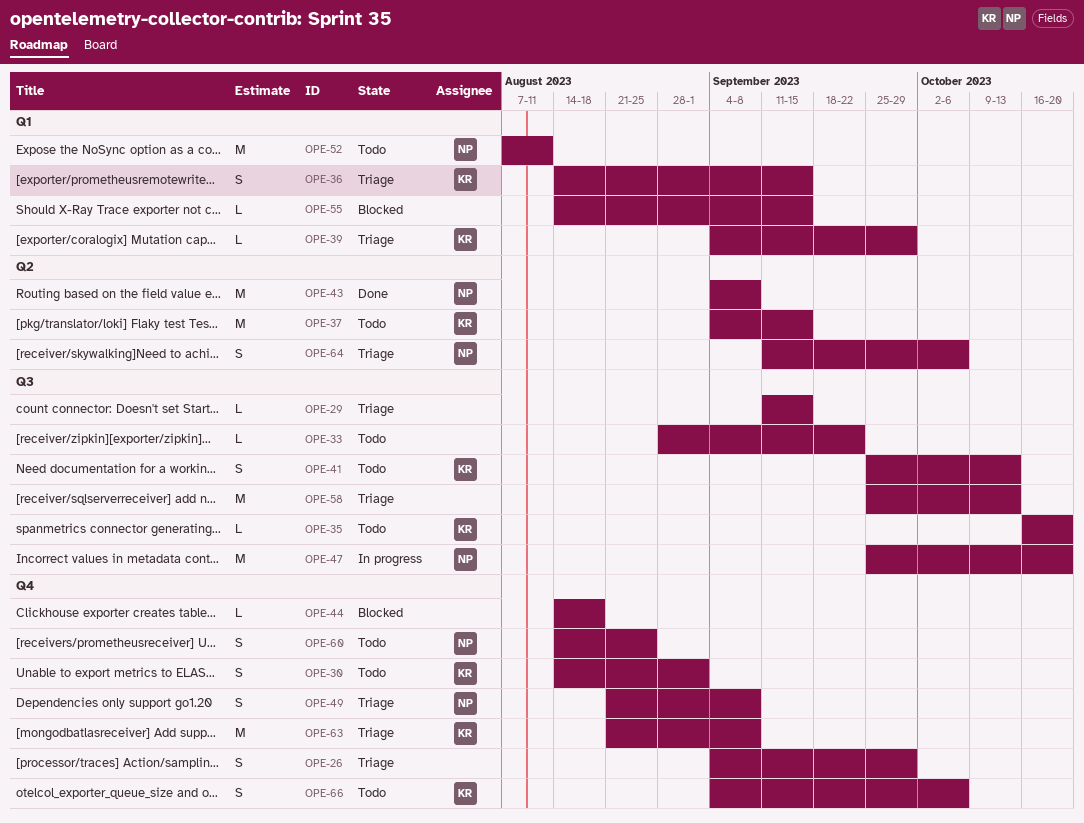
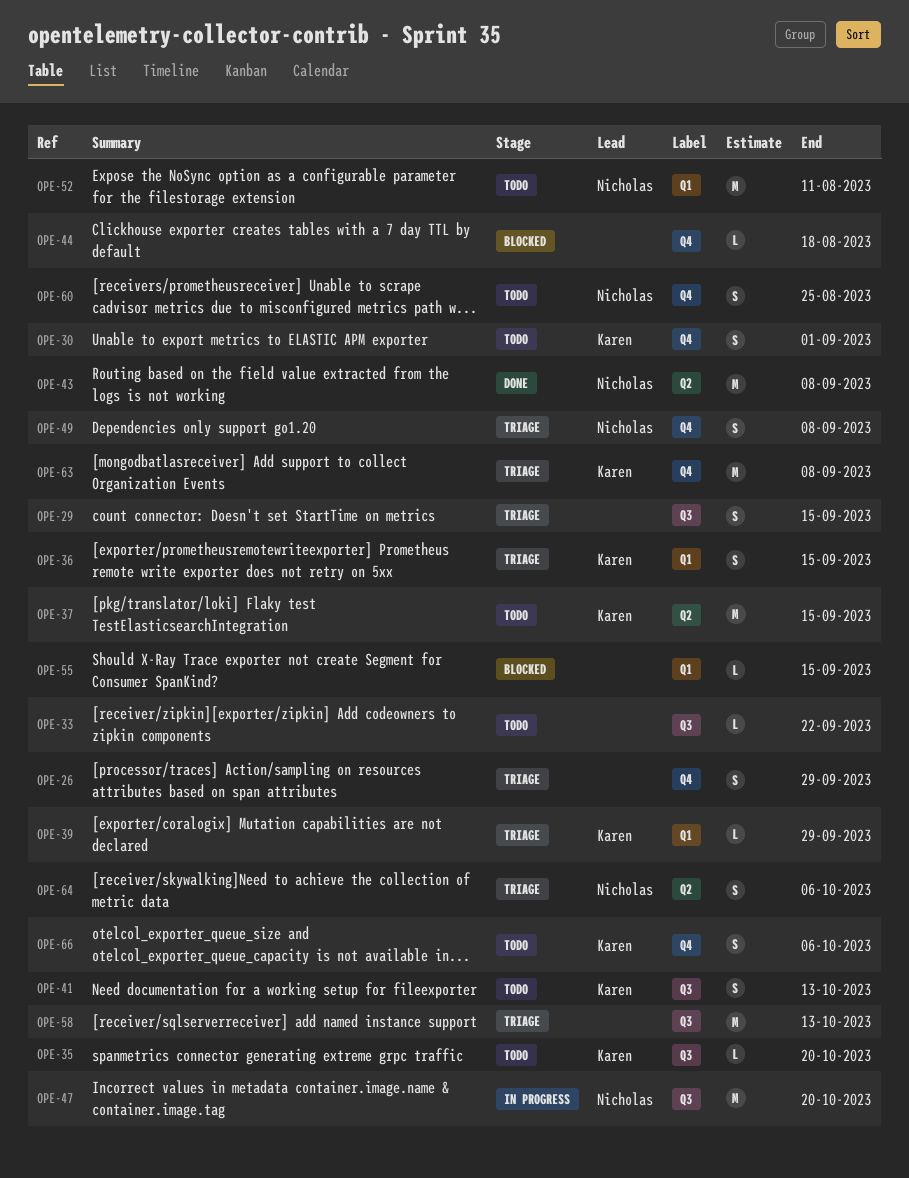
OPE-29, estimate: L -> S

